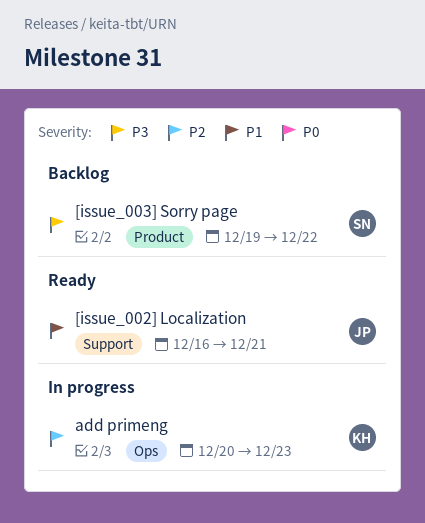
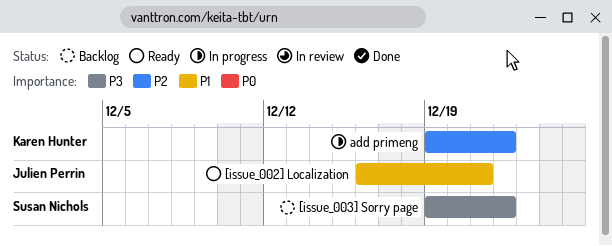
add primeng, start: Dec 20 -> Dec 19
add primeng, due: Dec 23 -> Dec 22

